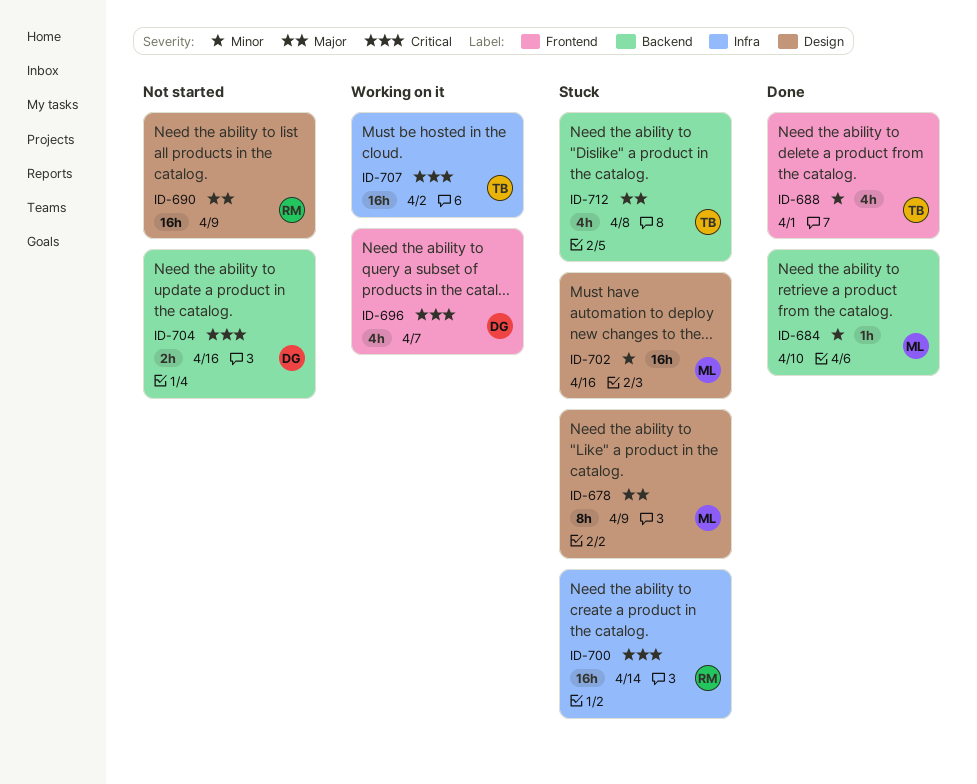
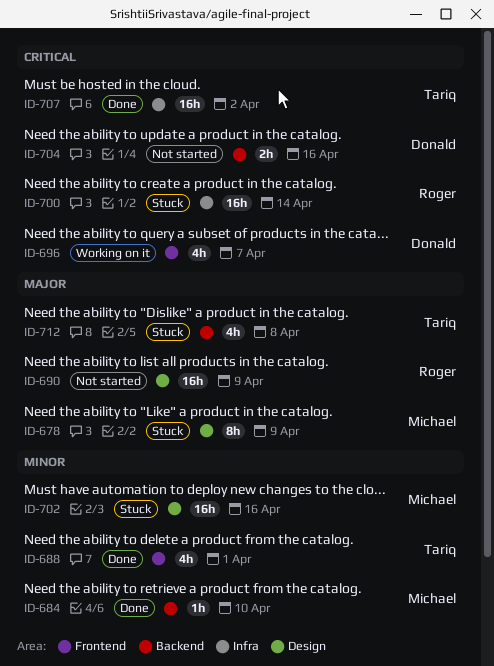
ID-707, status: Working on it -> Done

